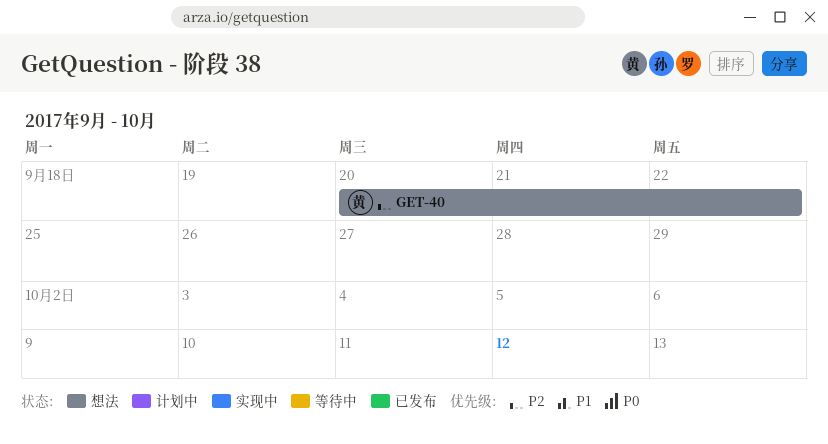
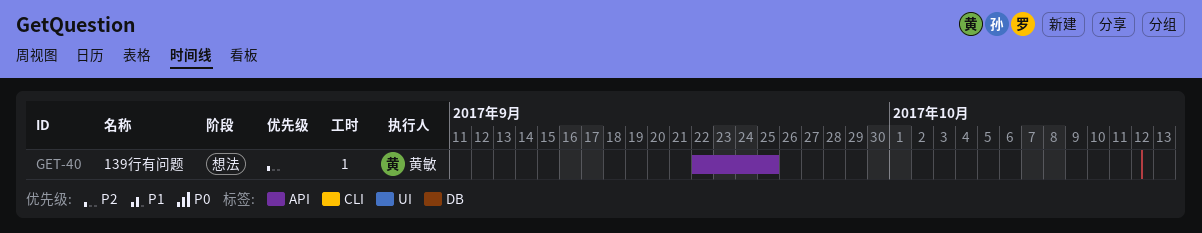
GET-40, start: Sep 20 -> Sep 22
GET-40, due: Sep 22 -> Sep 25

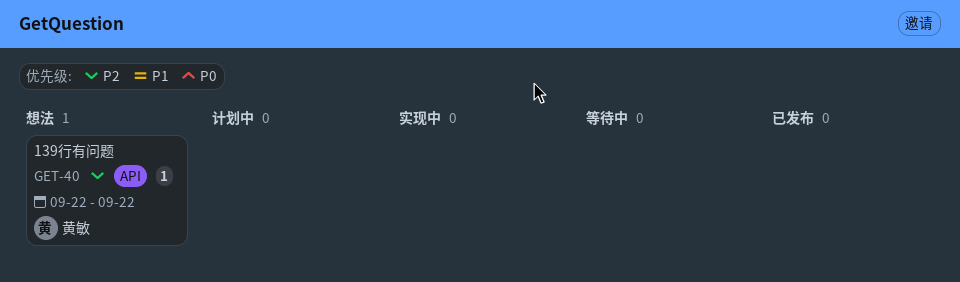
GET-40, due: Sep 25 -> Sep 22

